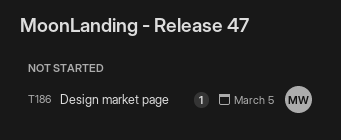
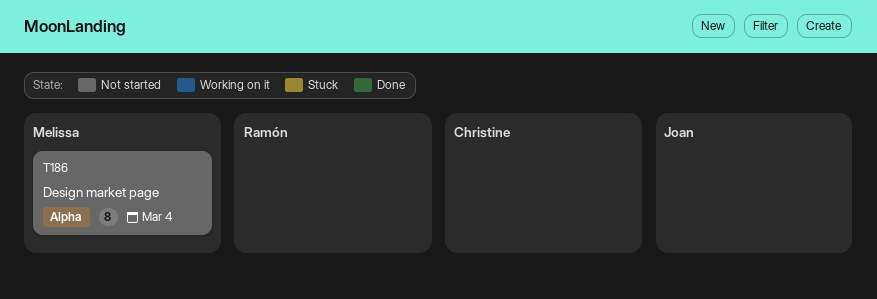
T186, estimate: 1 -> 8
T186, due: Mar 5 -> Mar 4

